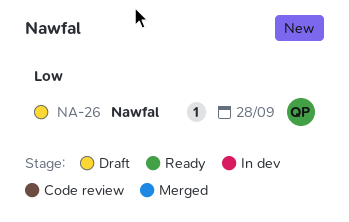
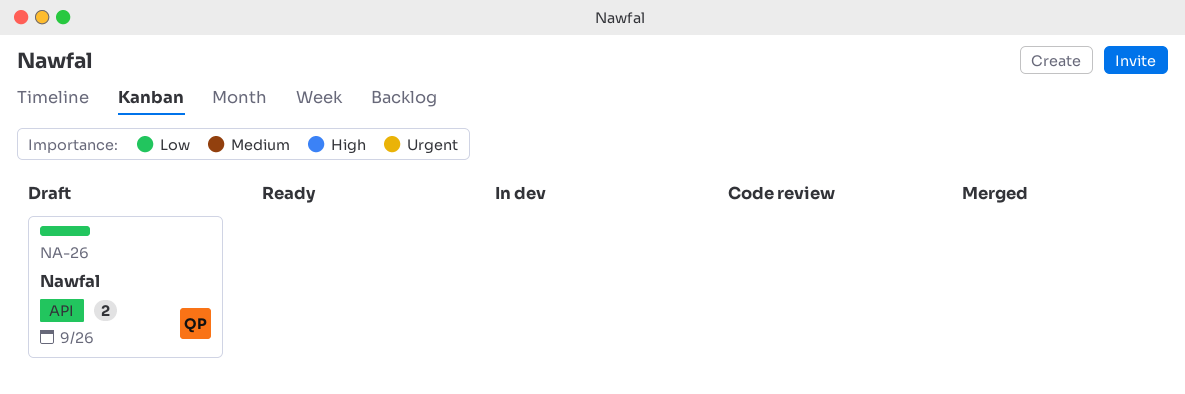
NA-26, estimate: 1 -> 2
NA-26, due: Sep 28 -> Sep 26

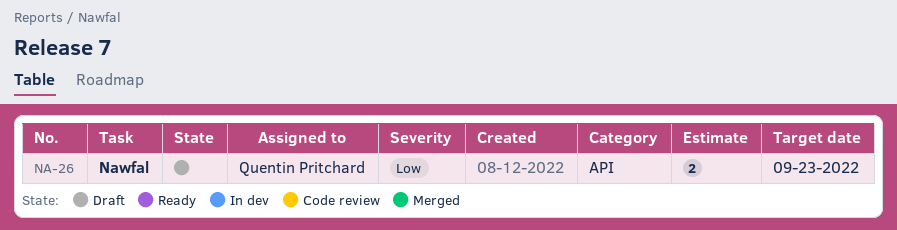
NA-26, due: Sep 26 -> Sep 23

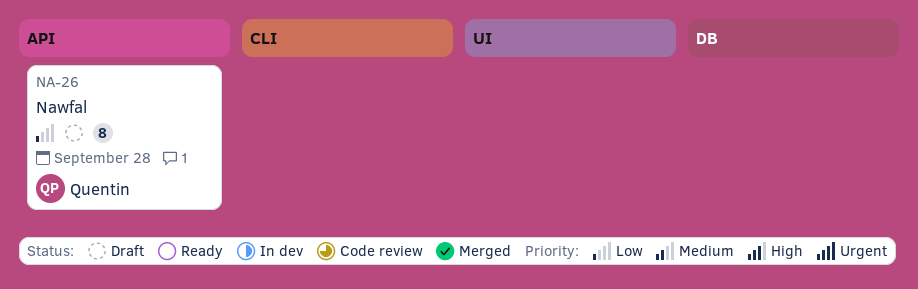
NA-26, estimate: 2 -> 8
NA-26, due: Sep 23 -> Sep 28

